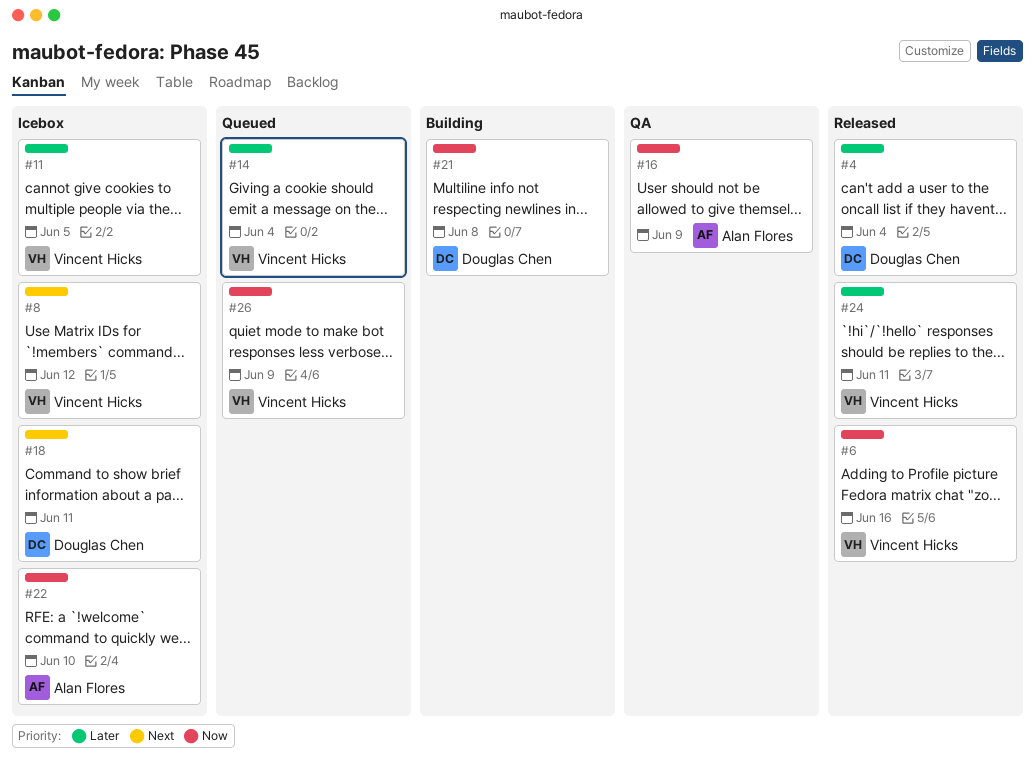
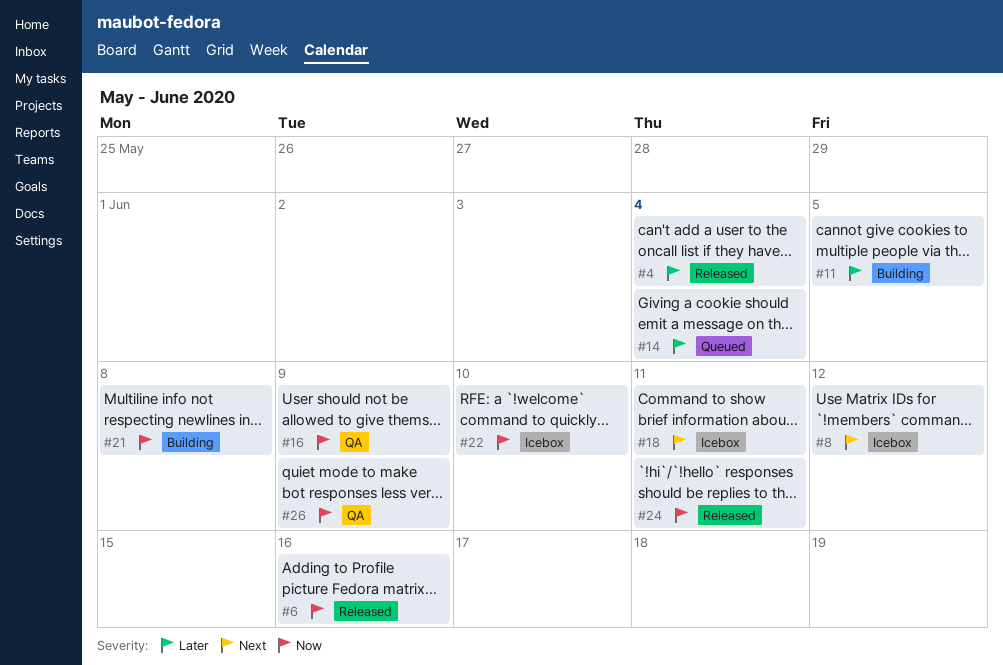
#11, status: Icebox -> Building
#24, priority: Later -> Now
#26, status: Queued -> QA

